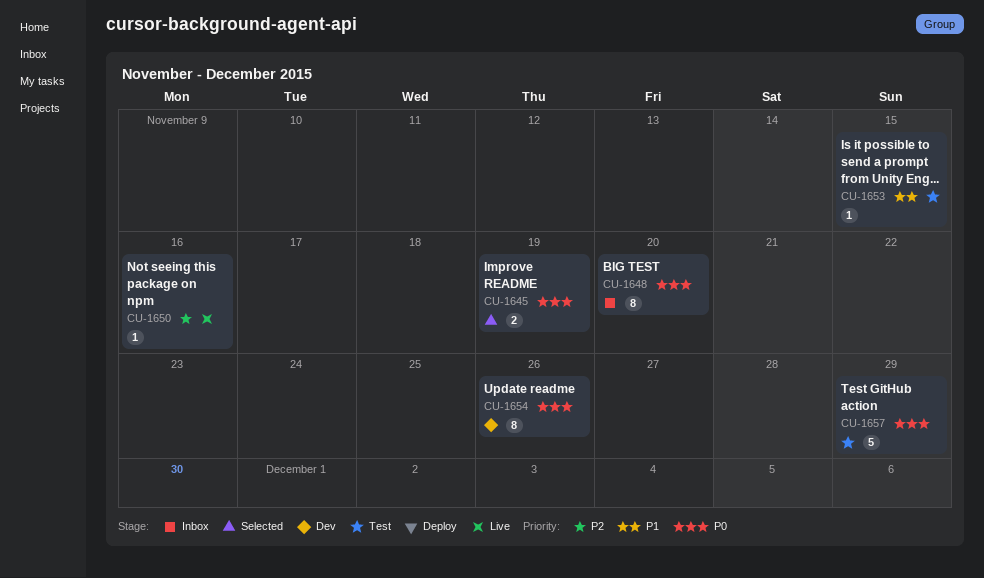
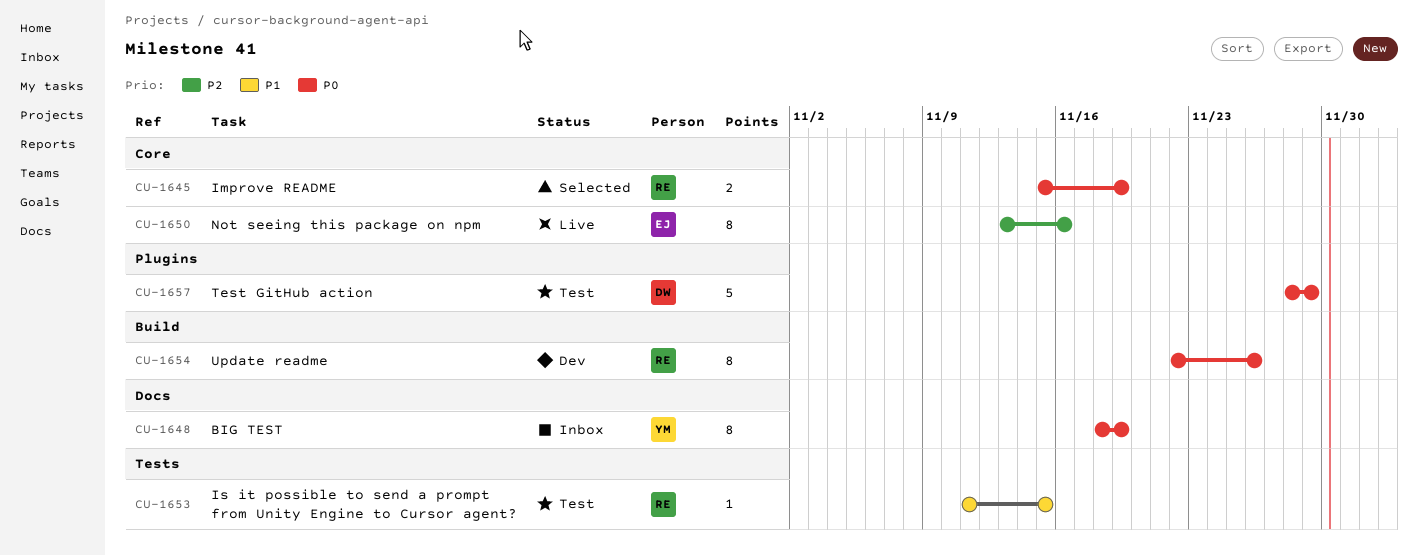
CU-1648, due: Nov 20 -> Nov 19
CU-1650, estimate: 1 -> 8

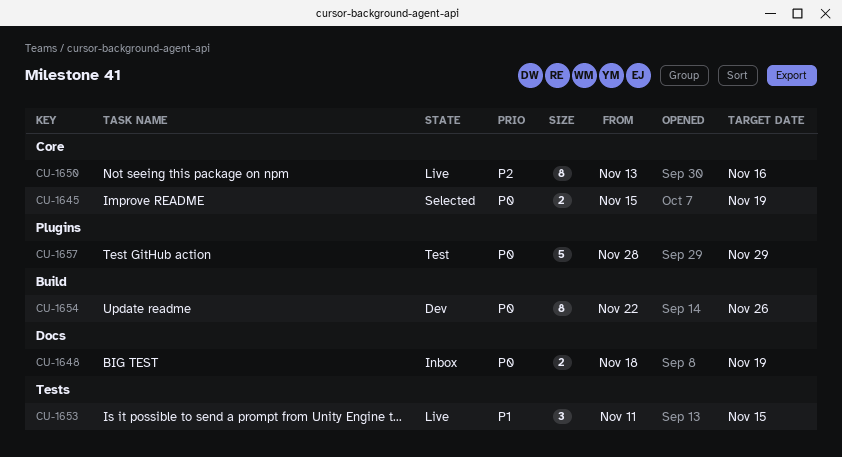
CU-1648, estimate: 8 -> 2
CU-1653, status: Test -> Live
CU-1653, estimate: 1 -> 3

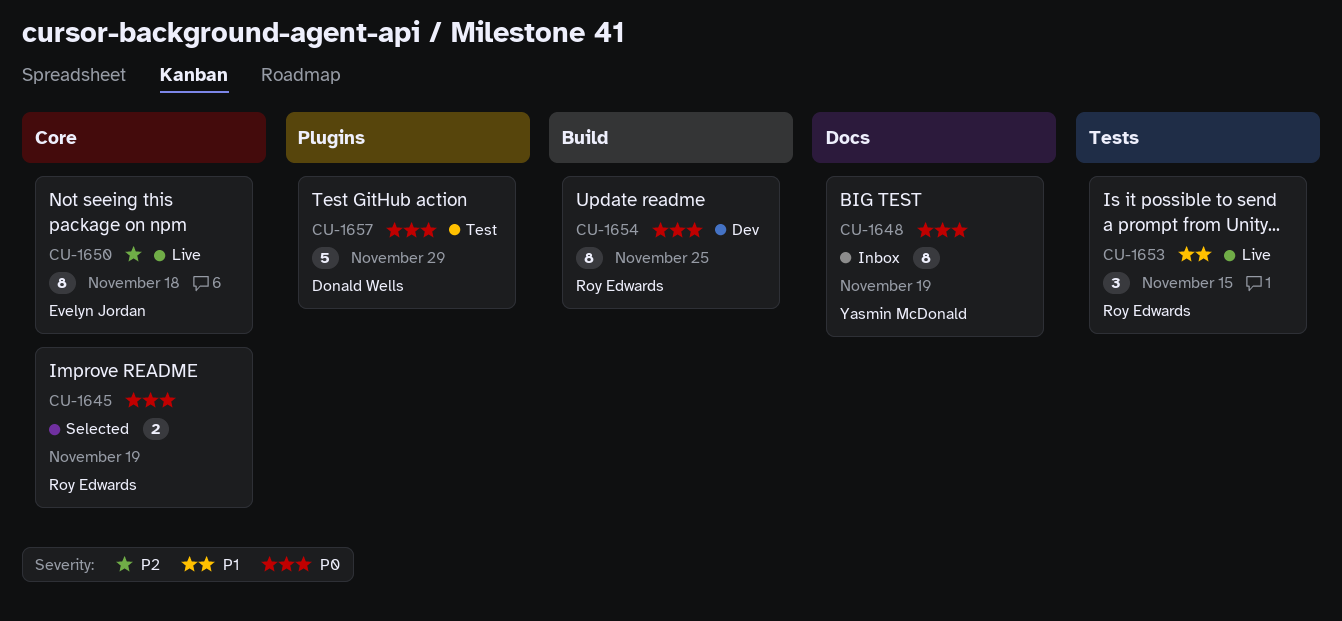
CU-1648, estimate: 2 -> 8
CU-1650, due: Nov 16 -> Nov 18
CU-1654, due: Nov 26 -> Nov 25

